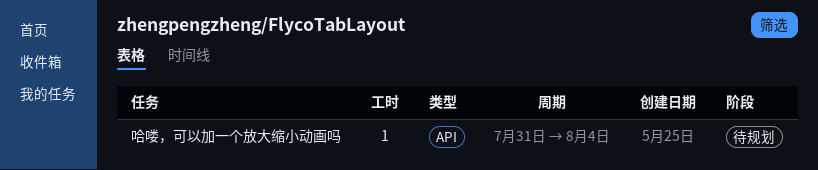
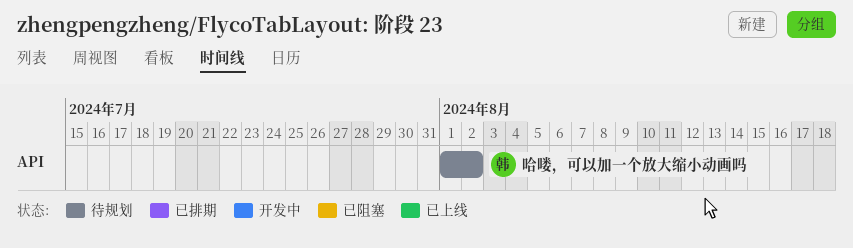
哈喽，可以加一个放大缩小动画吗, start: Jul 31 -> Aug 1
哈喽，可以加一个放大缩小动画吗, due: Aug 4 -> Aug 2

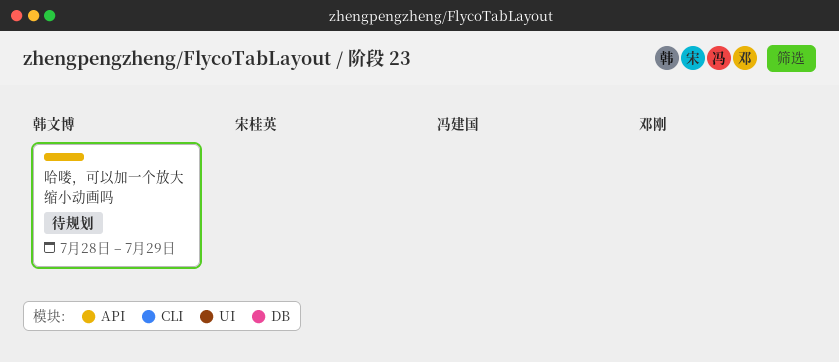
哈喽，可以加一个放大缩小动画吗, start: Aug 1 -> Jul 28
哈喽，可以加一个放大缩小动画吗, due: Aug 2 -> Jul 29

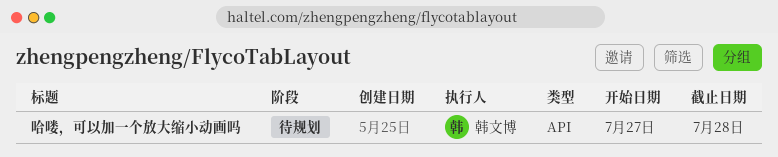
哈喽，可以加一个放大缩小动画吗, start: Jul 28 -> Jul 27
哈喽，可以加一个放大缩小动画吗, due: Jul 29 -> Jul 28

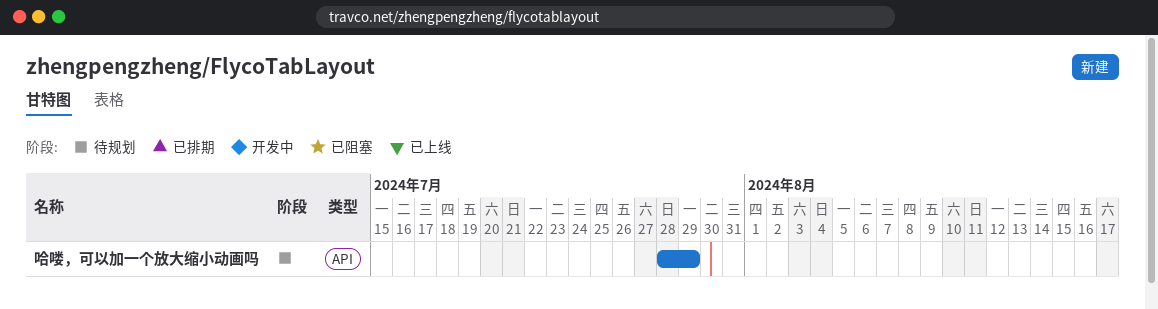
哈喽，可以加一个放大缩小动画吗, start: Jul 27 -> Jul 28
哈喽，可以加一个放大缩小动画吗, due: Jul 28 -> Jul 29

